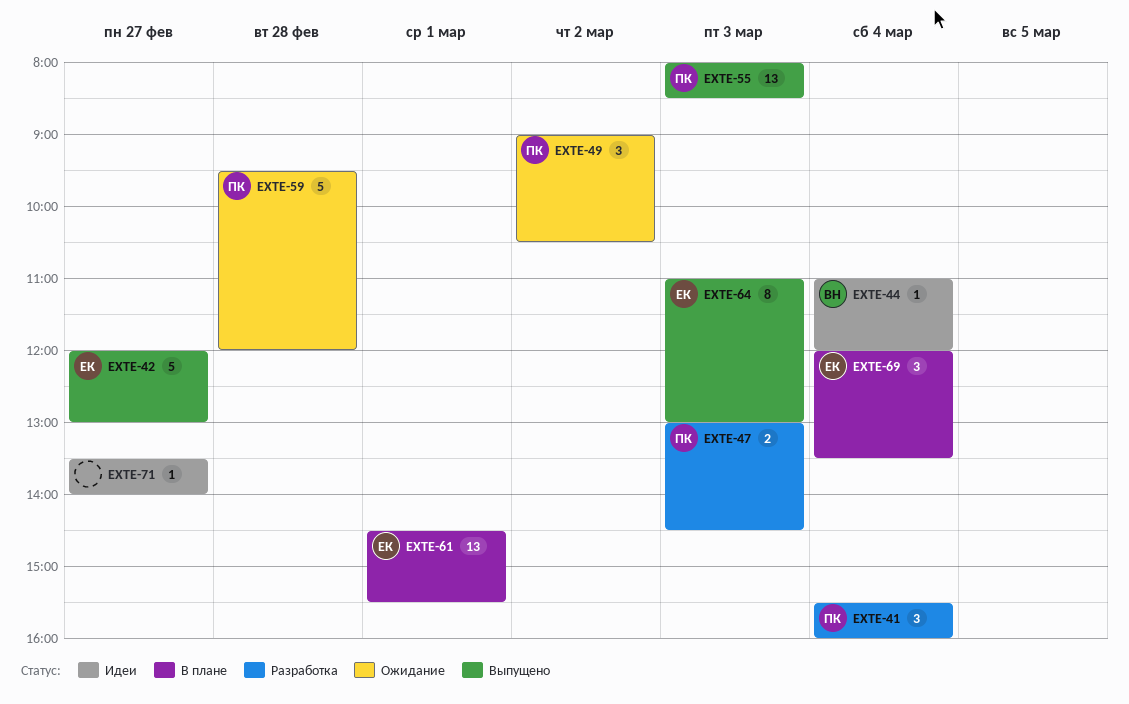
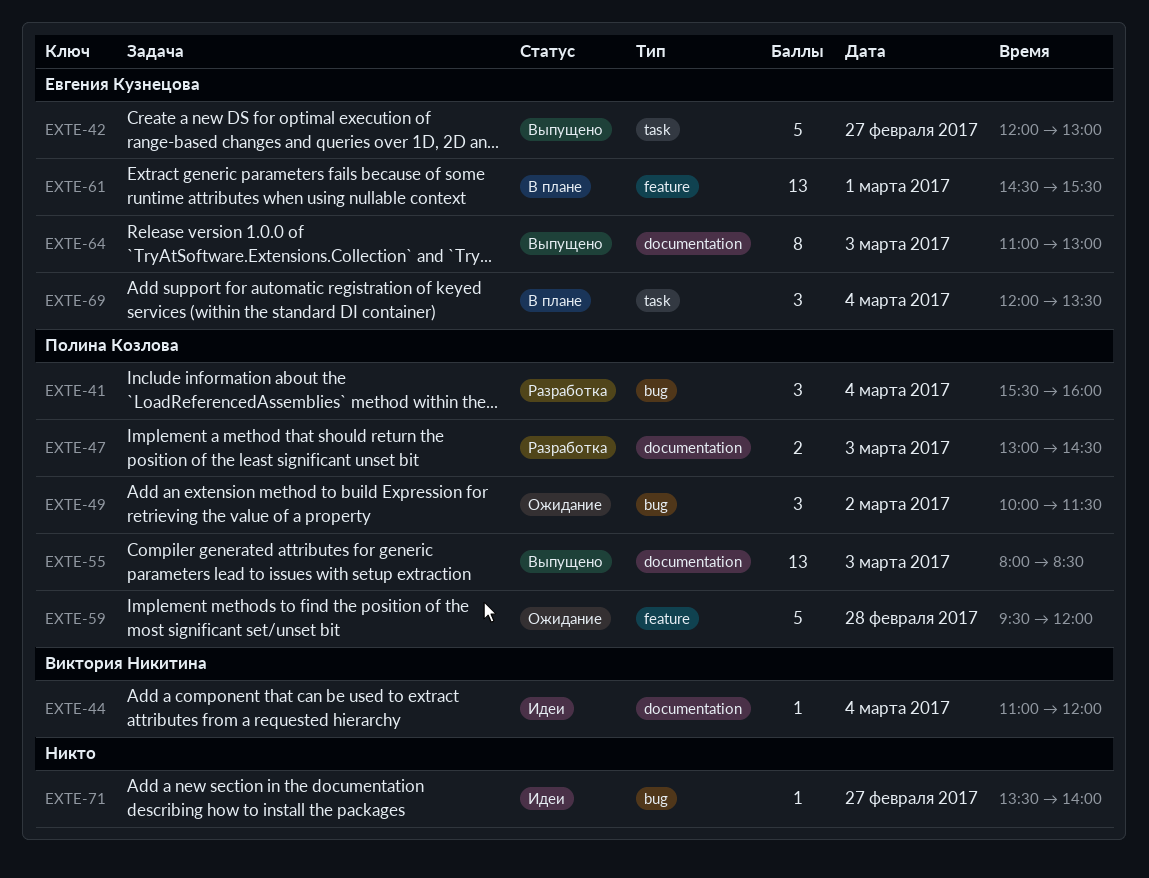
EXTE-49, begins: 09:00 -> 10:00
EXTE-49, ends: 10:30 -> 11:30

